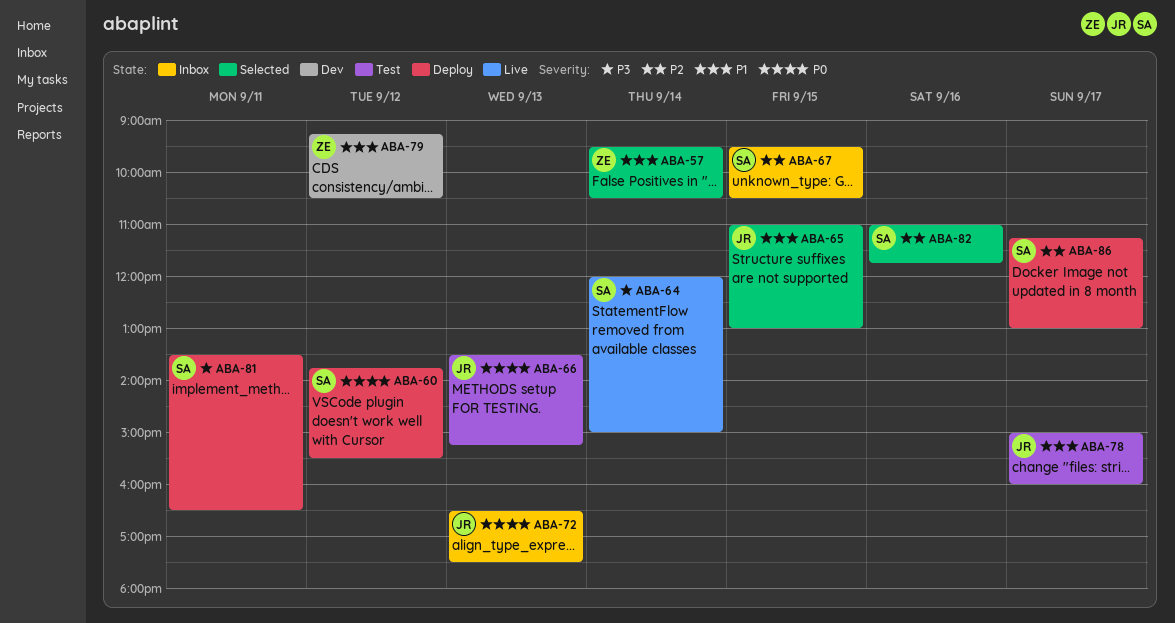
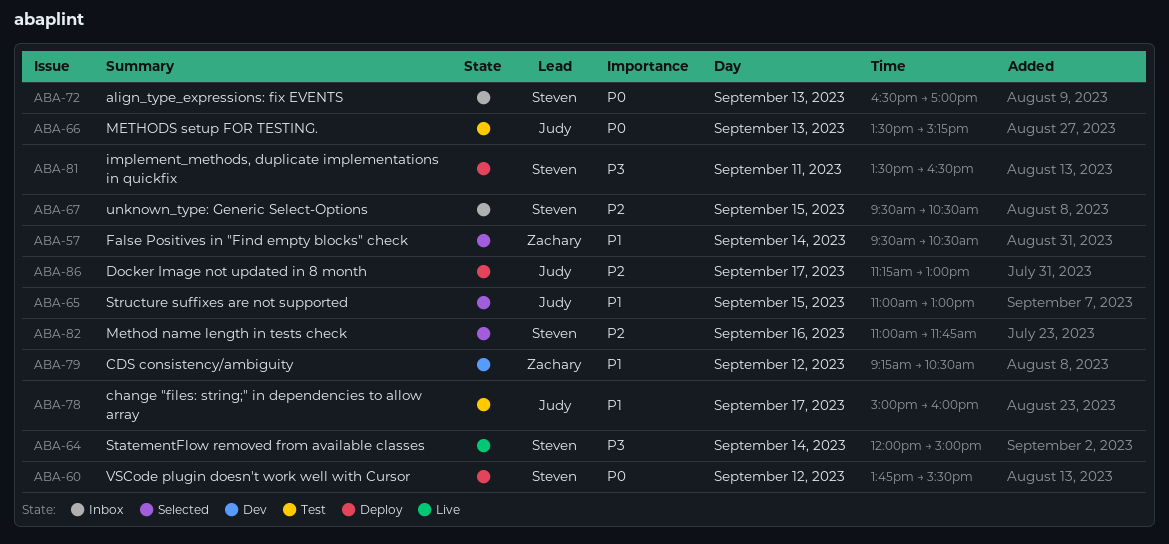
ABA-72, owner: Judy -> Steven
ABA-72, ends: 17:30 -> 17:00
ABA-86, owner: Steven -> Judy

